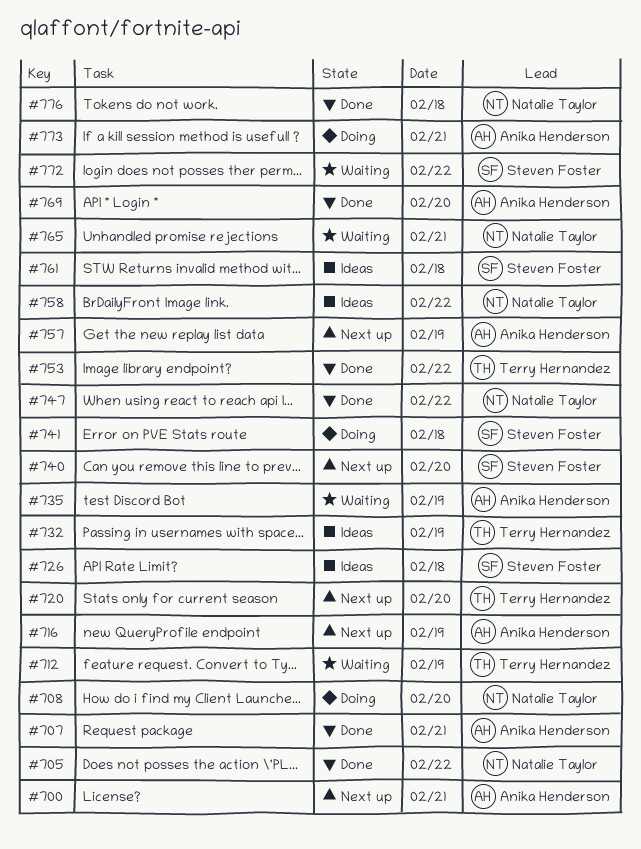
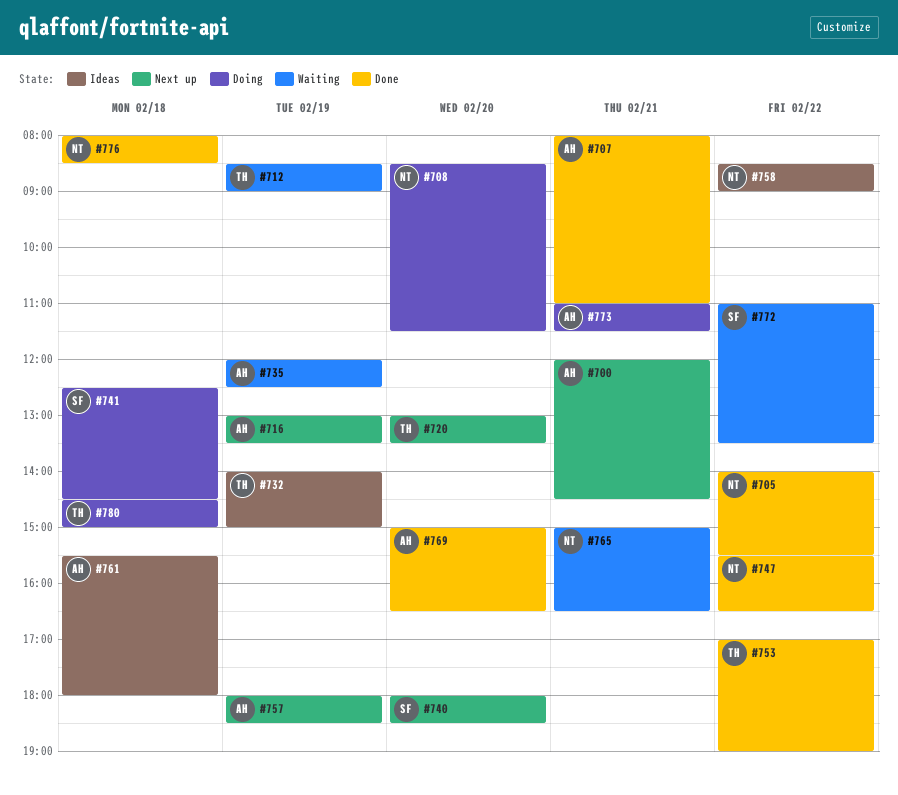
#726: present -> none
#761, owner: Steven Foster -> Anika Henderson
#780: none -> present

